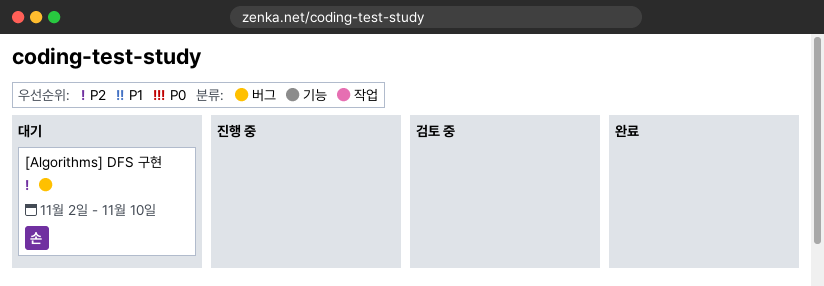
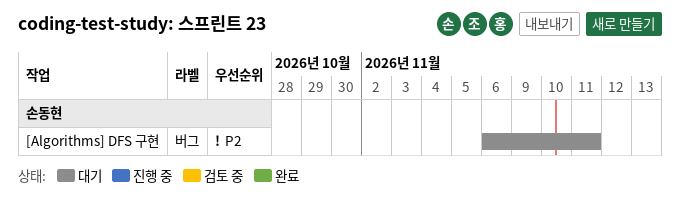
[Algorithms] DFS 구현, start: Nov 2 -> Nov 6
[Algorithms] DFS 구현, due: Nov 10 -> Nov 11

